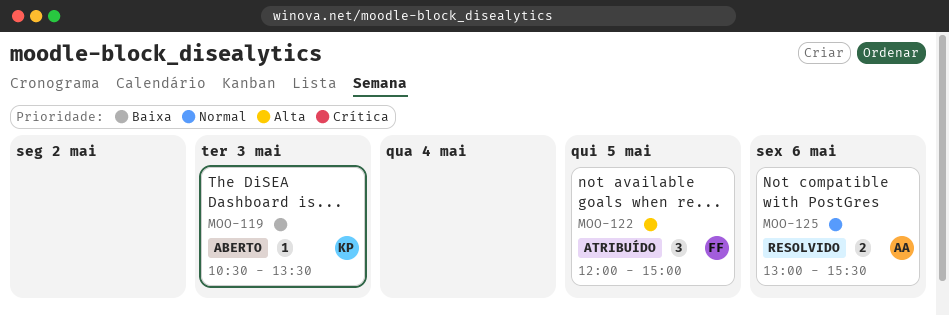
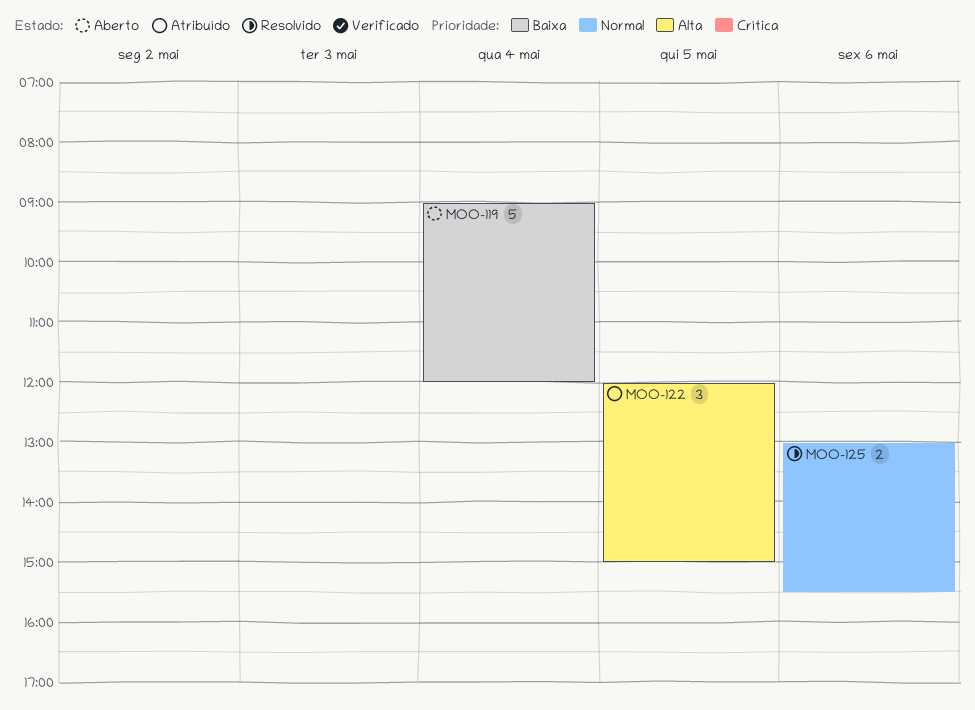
MOO-119, estimate: 1 -> 5
MOO-119, day: May 3 -> May 4
MOO-119, begins: 10:30 -> 09:00
MOO-119, ends: 13:30 -> 12:00

